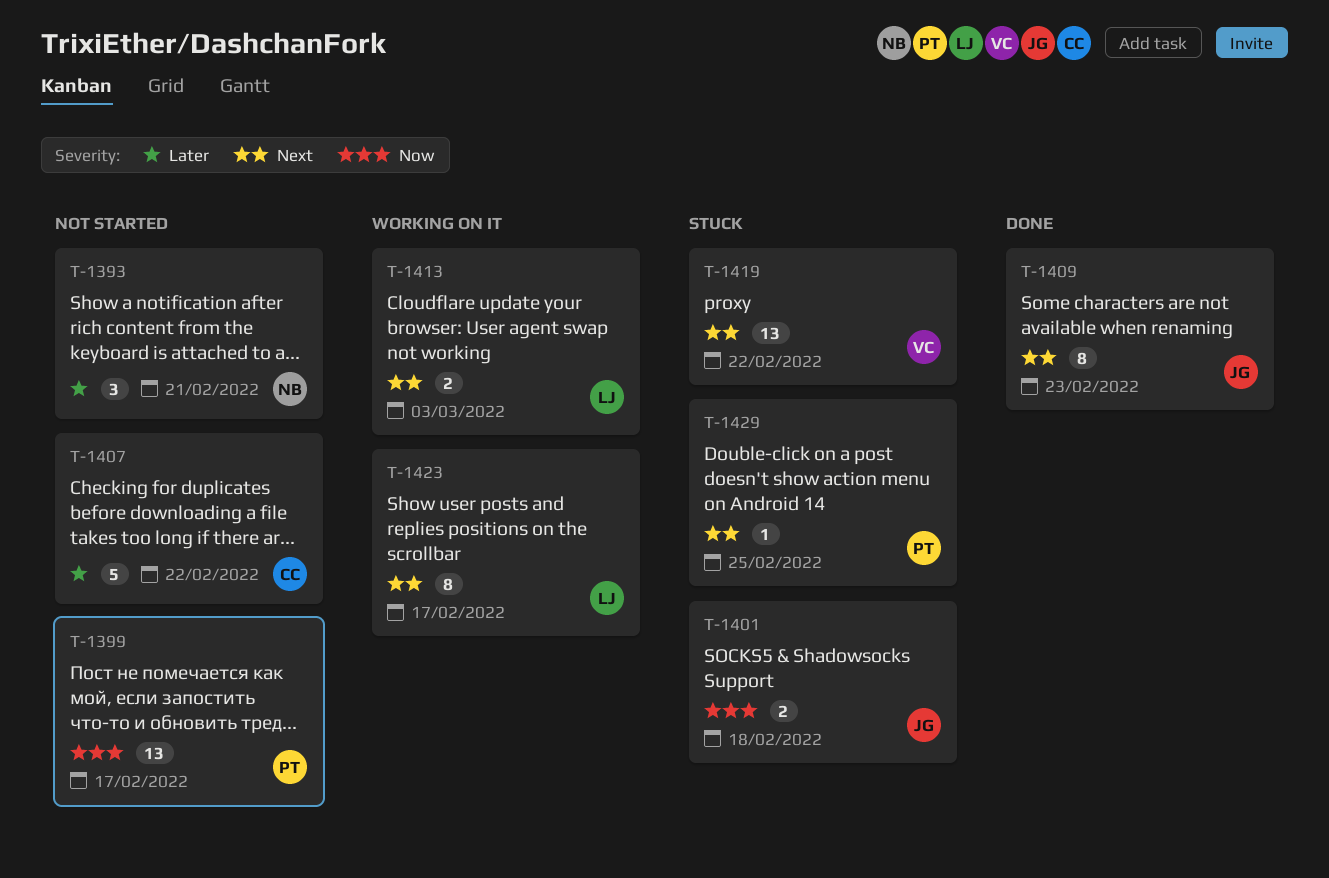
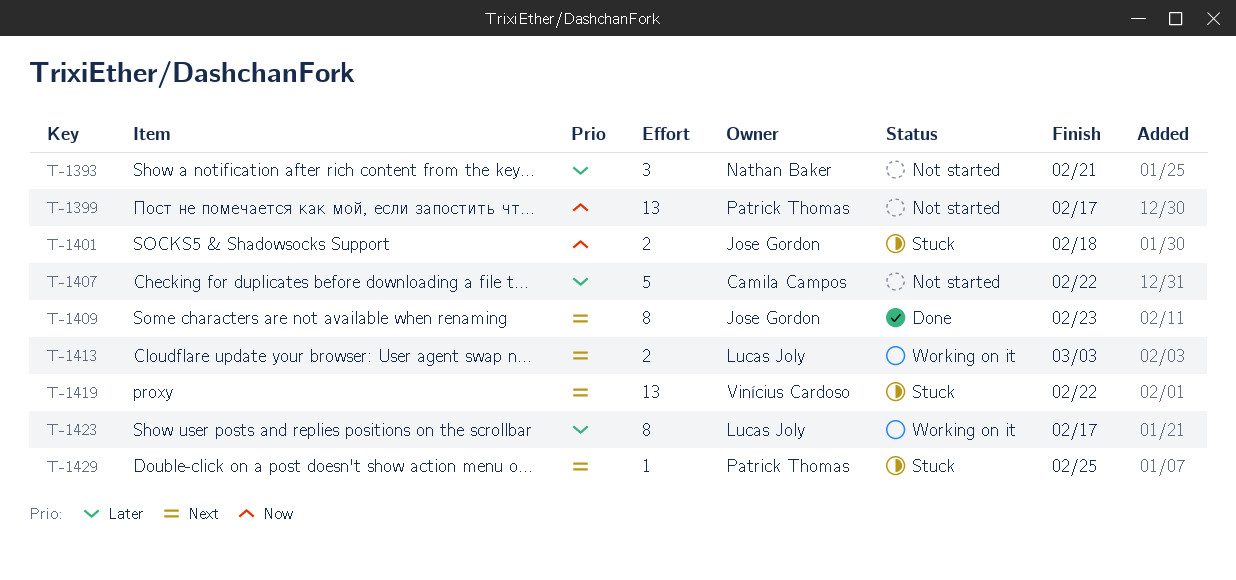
T-1423, priority: Next -> Later

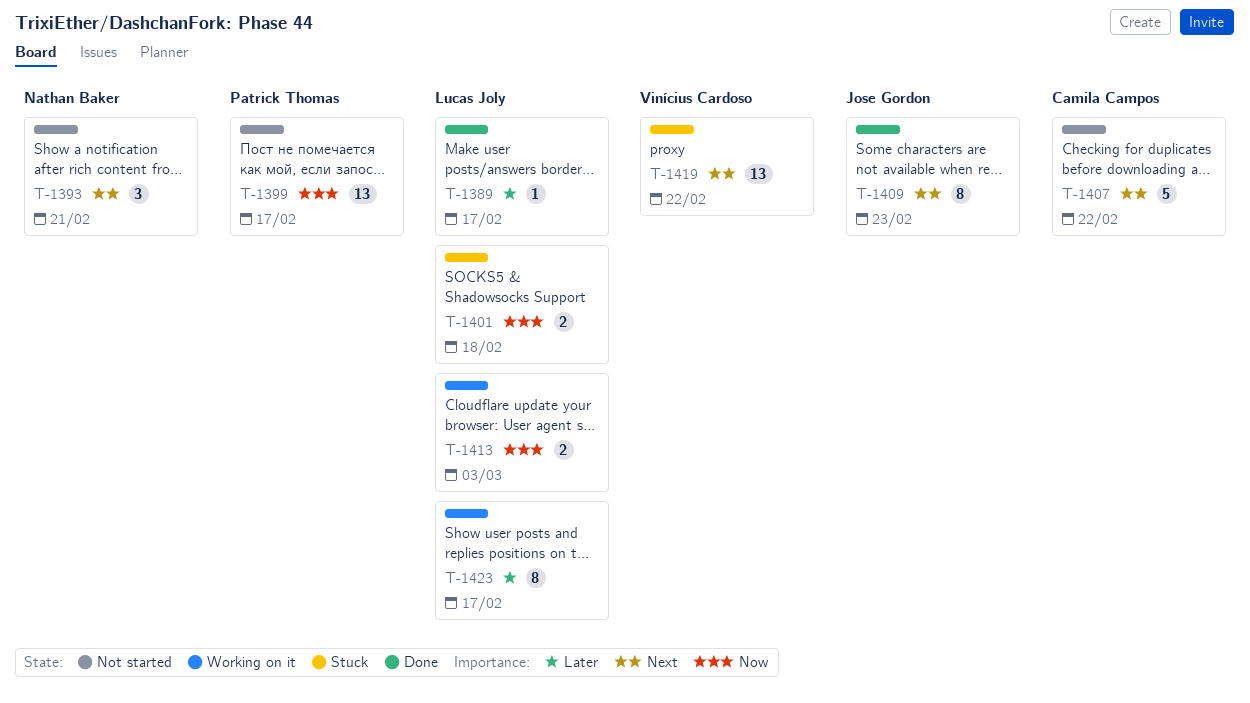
T-1389: none -> present
T-1393, priority: Later -> Next
T-1401, owner: Jose Gordon -> Lucas Joly
T-1407, priority: Later -> Next
T-1413, priority: Next -> Now
T-1429: present -> none

